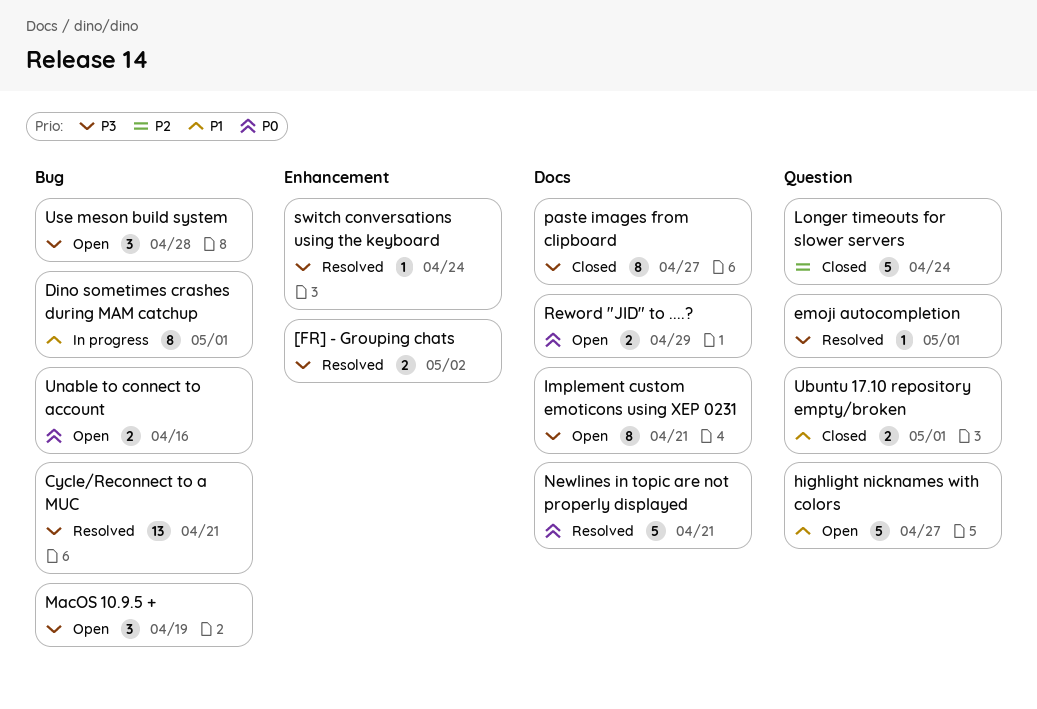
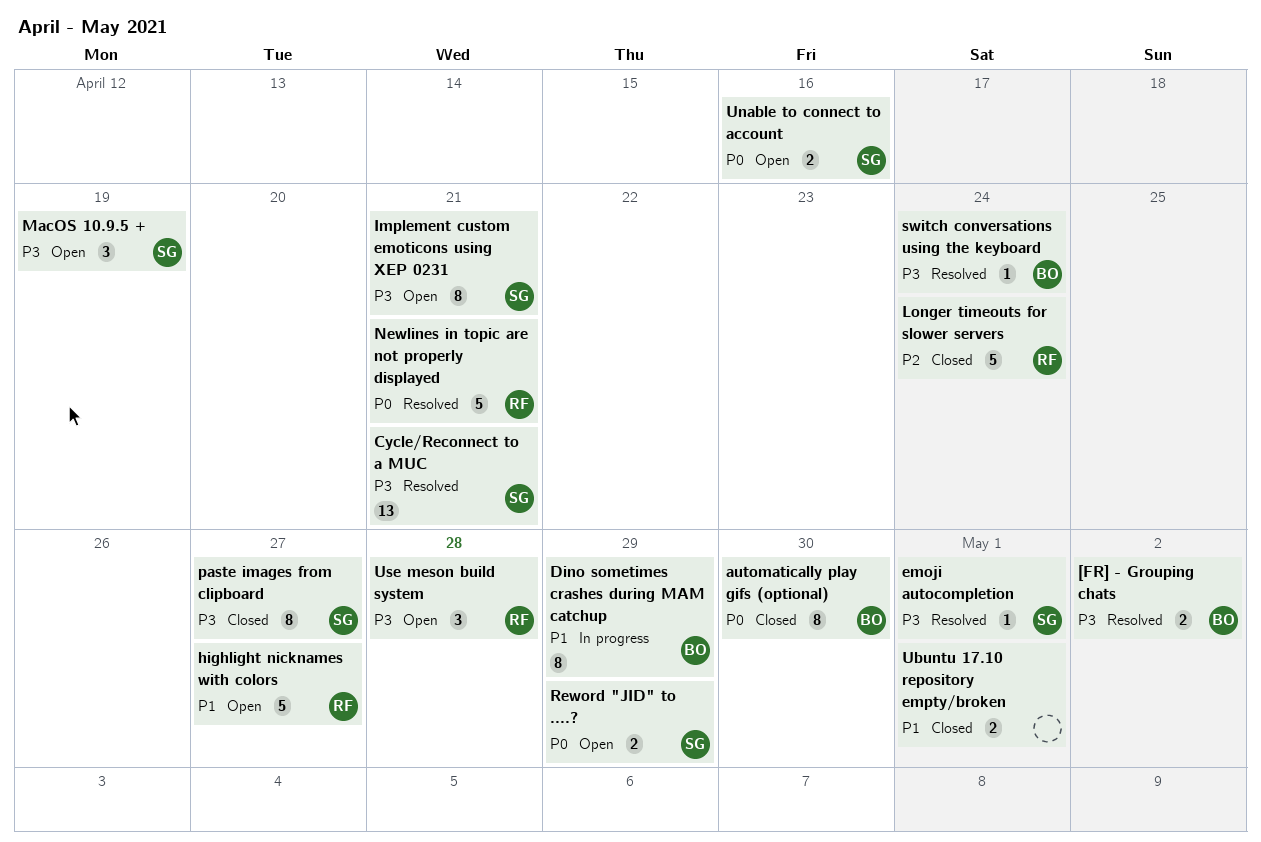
automatically play gifs (optional): none -> present
Dino sometimes crashes during MAM catchup, due: May 1 -> Apr 29

